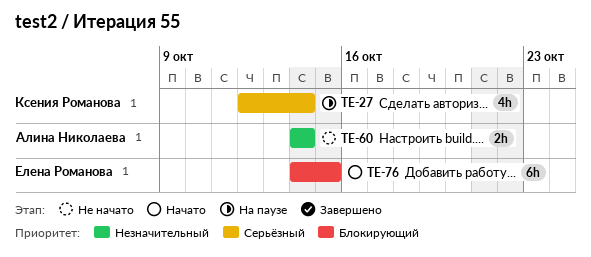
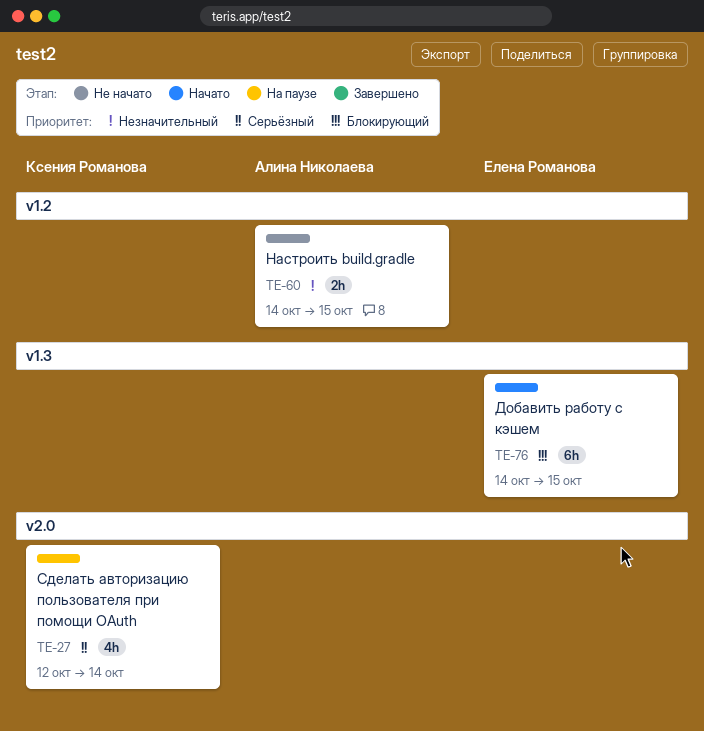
TE-60, due: Oct 14 -> Oct 15

